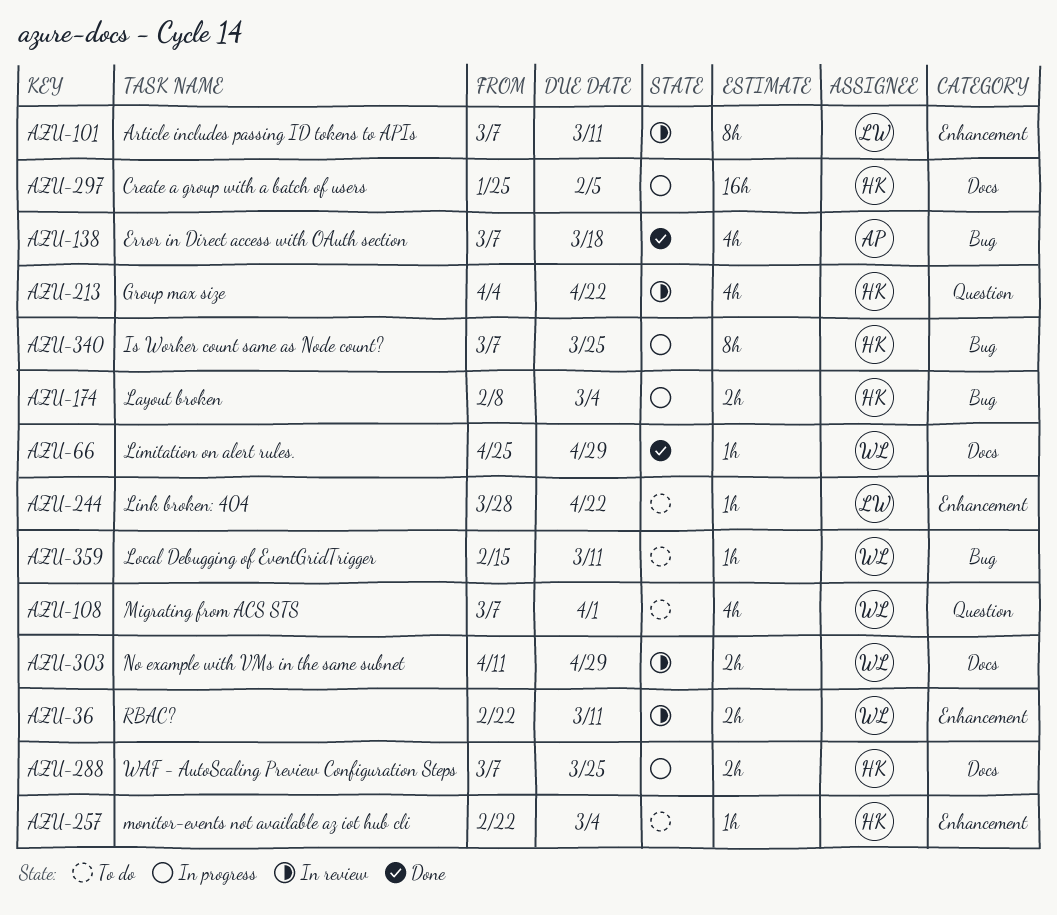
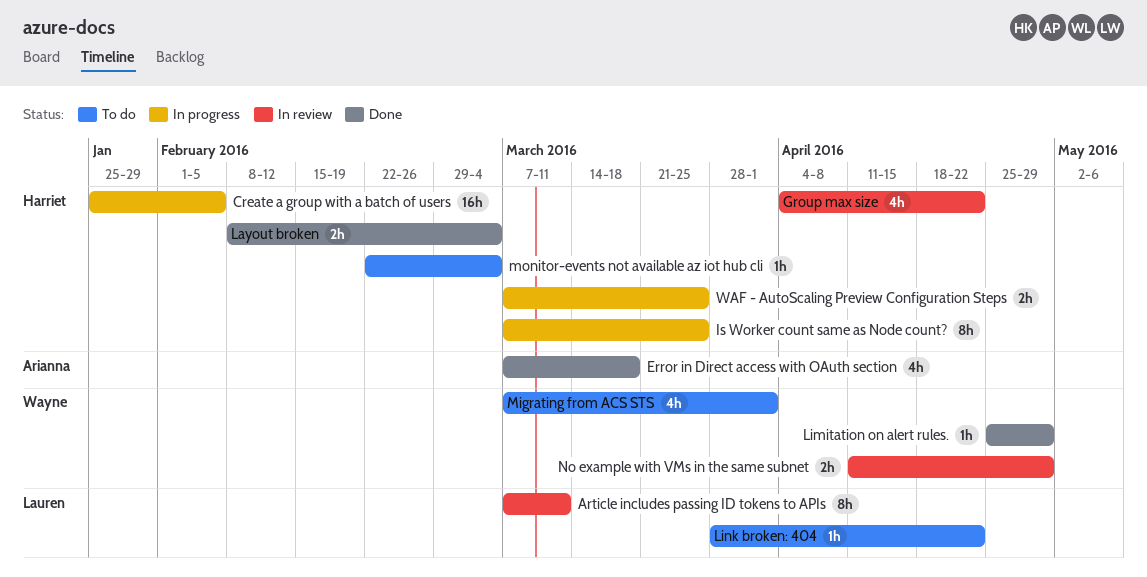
Layout broken, status: In progress -> Done
Local Debugging of EventGridTrigger: present -> none
RBAC?: present -> none

